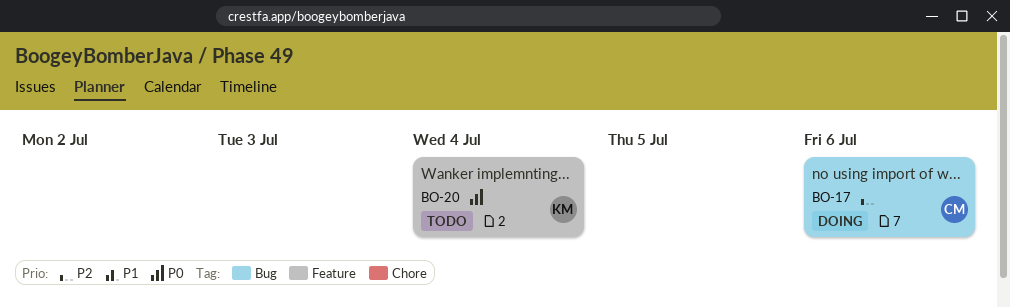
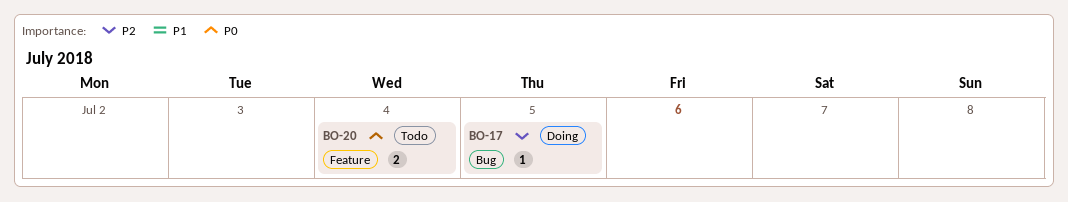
BO-17, due: Jul 6 -> Jul 5

